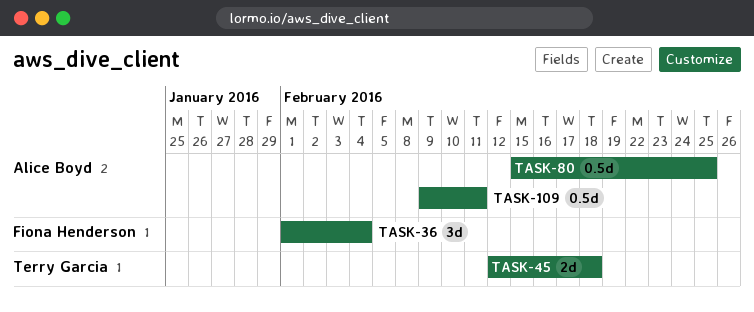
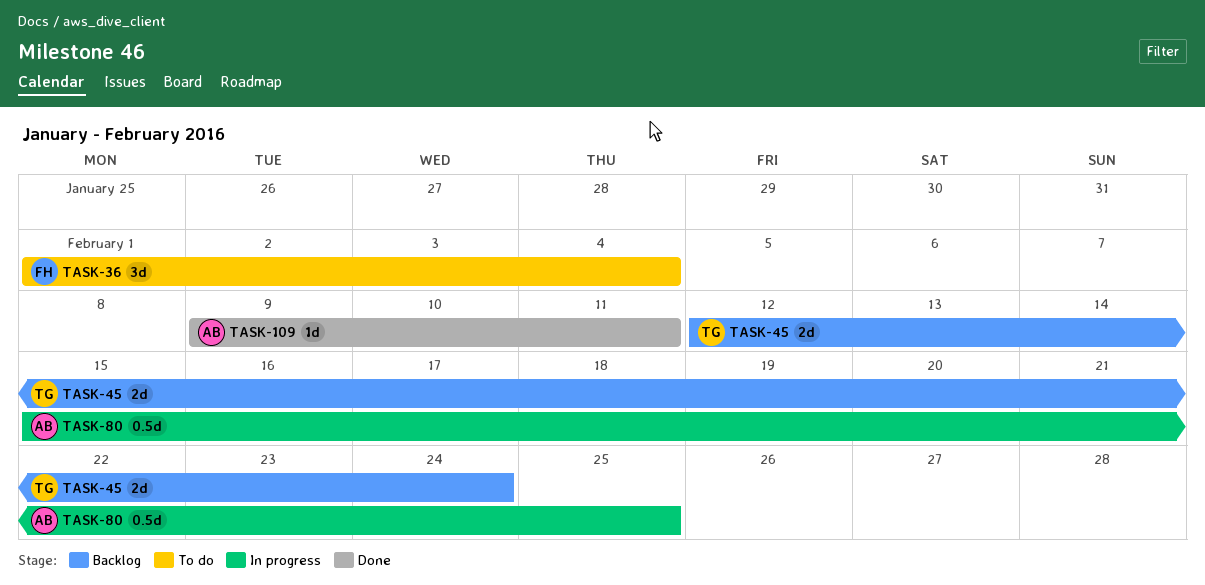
TASK-45, due: Feb 18 -> Feb 24
TASK-109, estimate: 0.5d -> 1d

